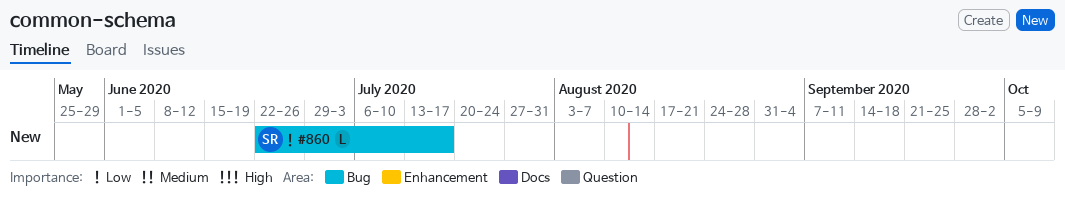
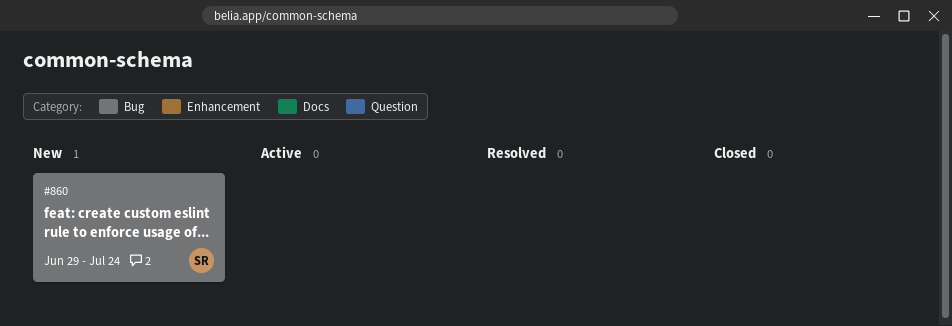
#860, start: Jun 22 -> Jun 29
#860, due: Jul 17 -> Jul 24

